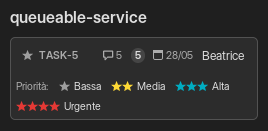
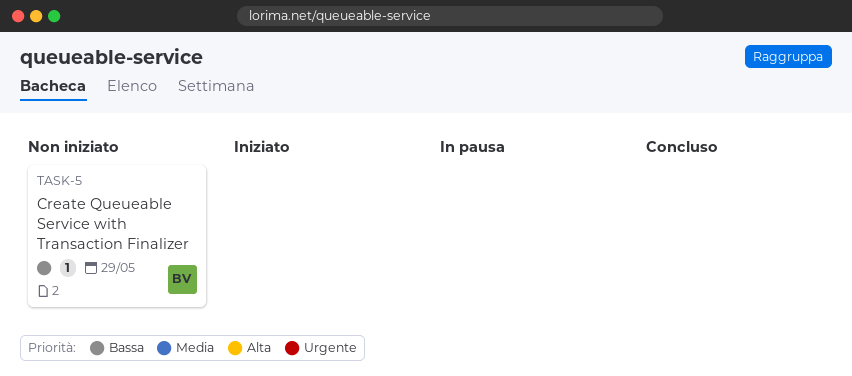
TASK-5, estimate: 5 -> 1
TASK-5, due: May 28 -> May 29

